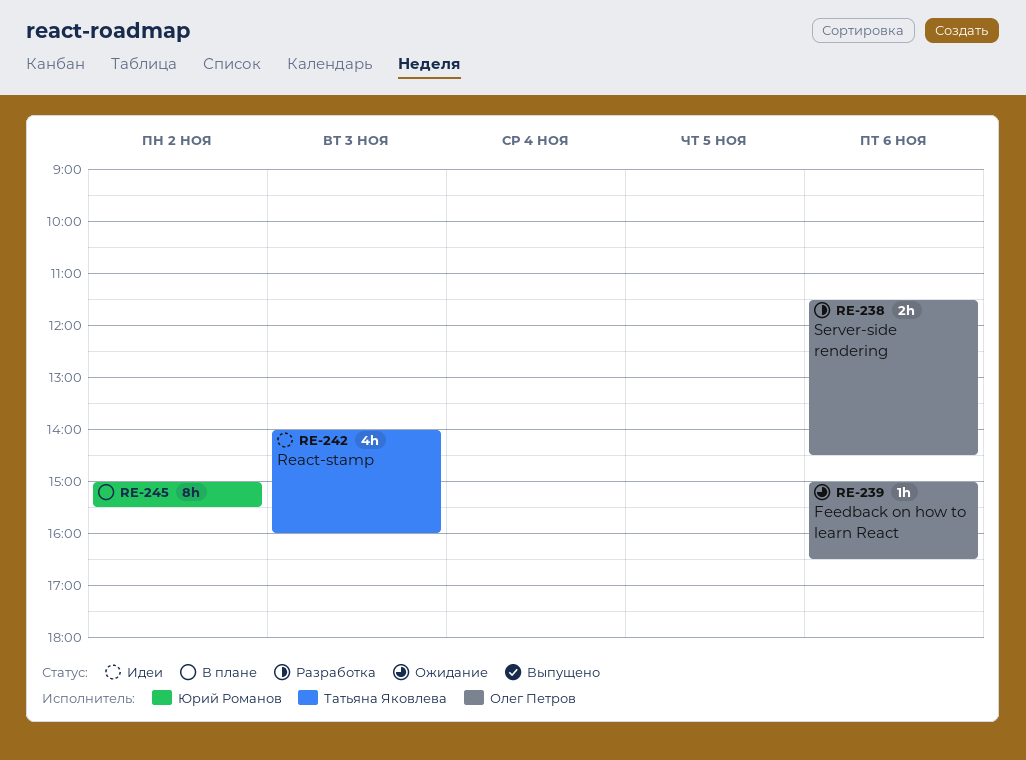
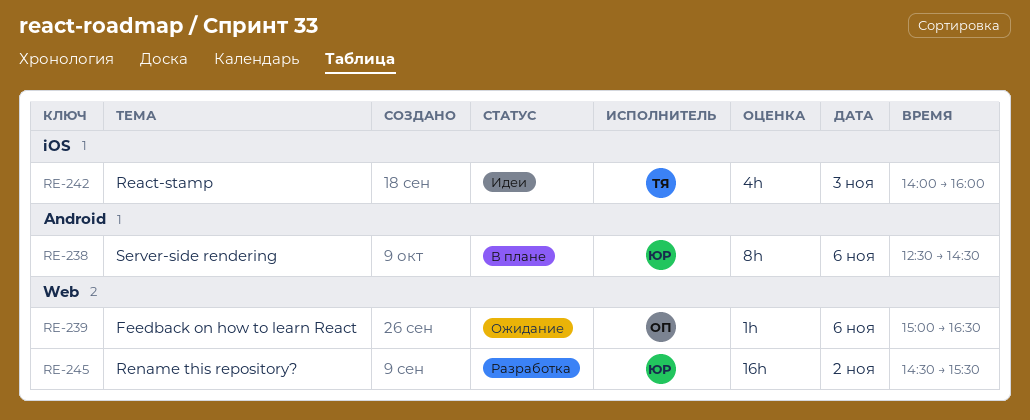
RE-238, status: Разработка -> В плане
RE-238, owner: Олег Петров -> Юрий Романов
RE-238, estimate: 2h -> 8h
RE-238, begins: 11:30 -> 12:30
RE-245, status: В плане -> Разработка
RE-245, estimate: 8h -> 16h
RE-245, begins: 15:00 -> 14:30

